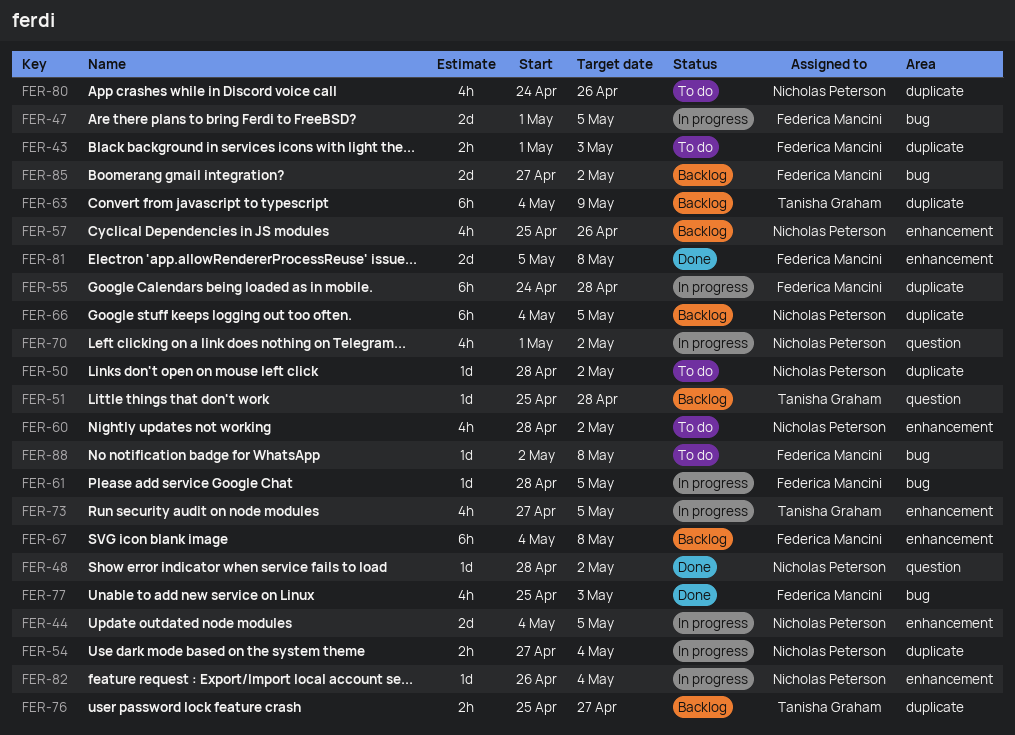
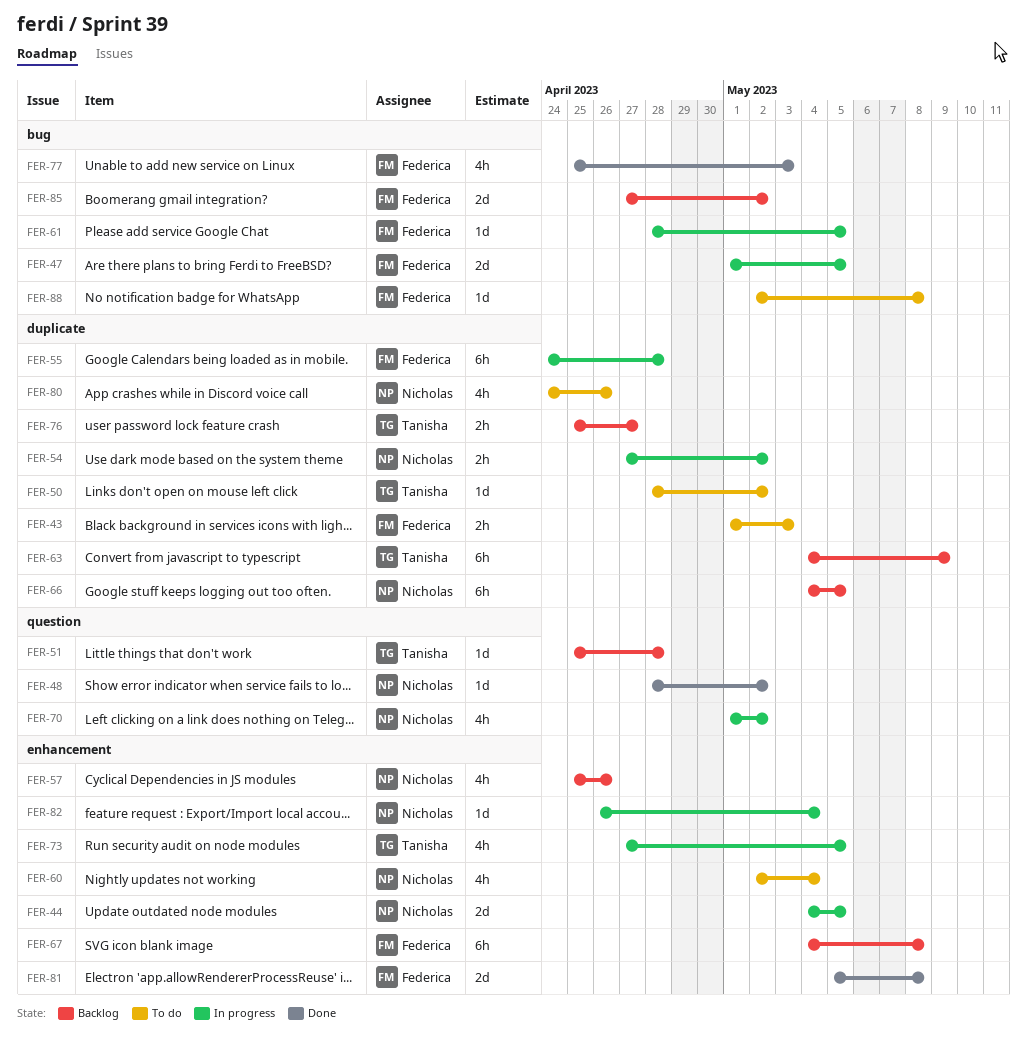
FER-50, owner: Nicholas Peterson -> Tanisha Graham
FER-54, due: May 4 -> May 2
FER-60, start: Apr 28 -> May 2
FER-60, due: May 2 -> May 4

